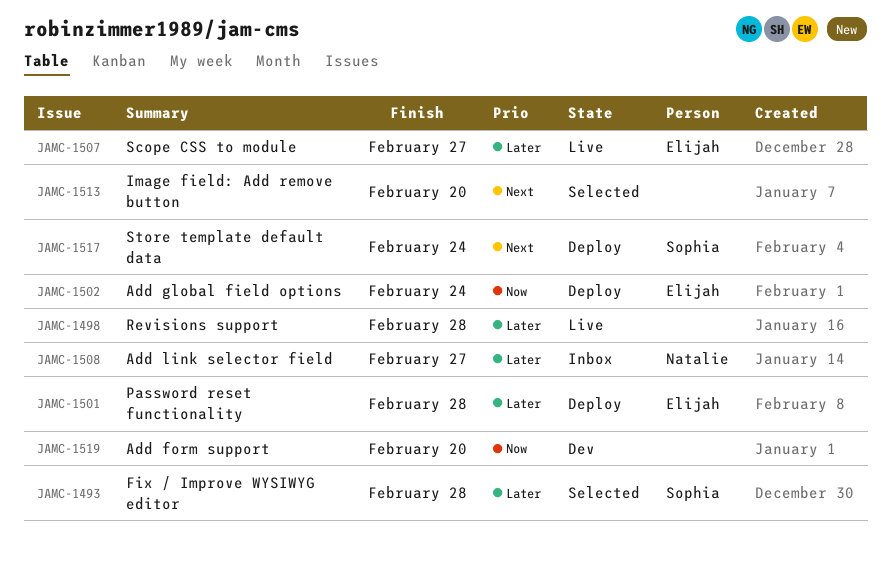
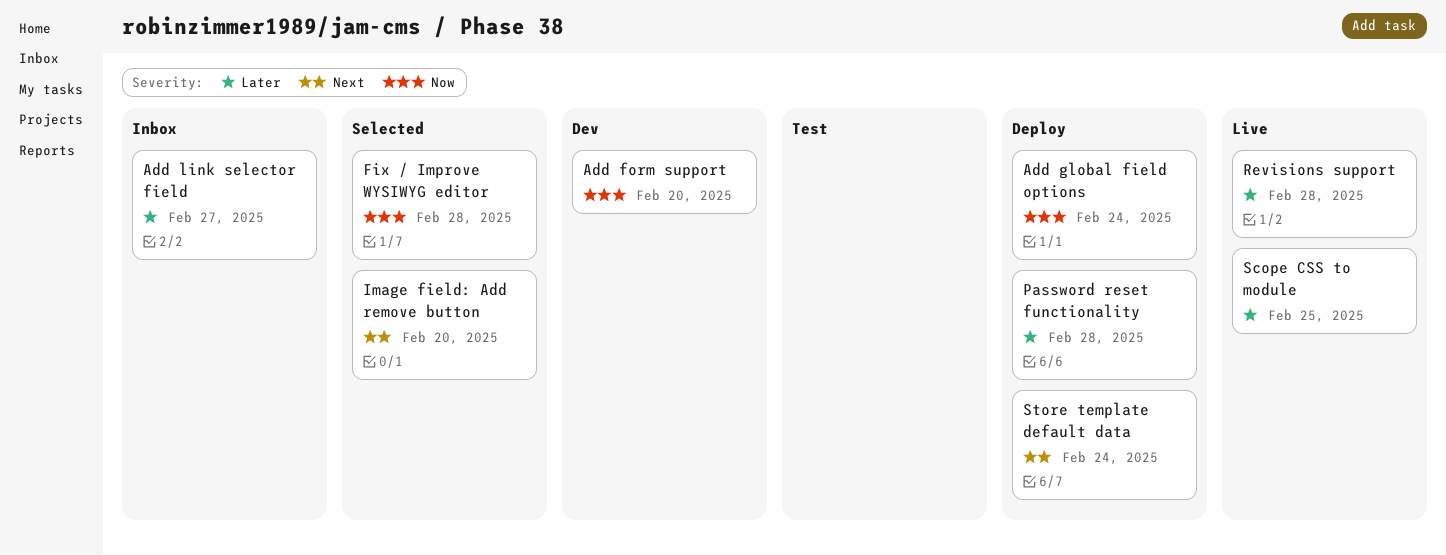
Fix / Improve WYSIWYG editor, priority: Later -> Now
Scope CSS to module, due: Feb 27 -> Feb 25

